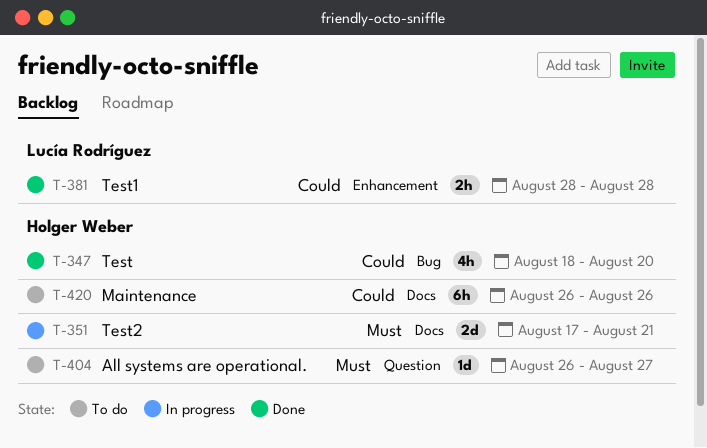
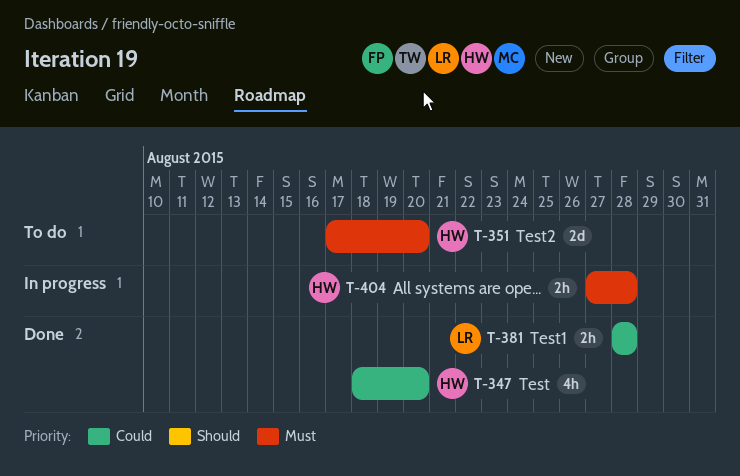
T-351, status: In progress -> To do
T-351, due: Aug 21 -> Aug 20
T-404, status: To do -> In progress
T-404, estimate: 1d -> 2h
T-404, start: Aug 26 -> Aug 27
T-404, due: Aug 27 -> Aug 28
T-420: present -> none

